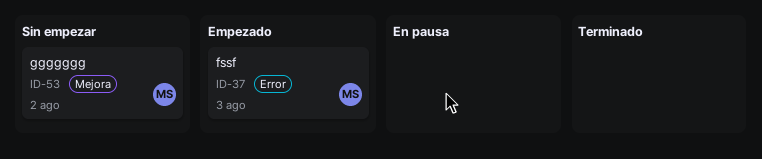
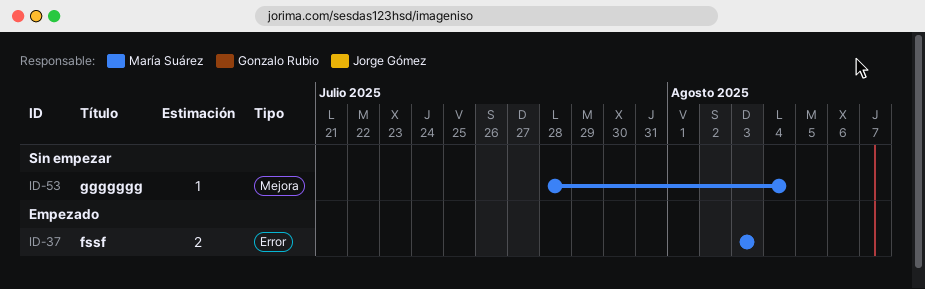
ID-53, due: Aug 2 -> Aug 4

